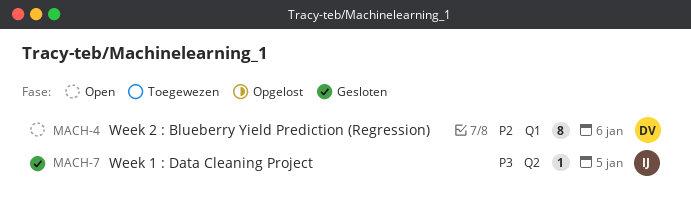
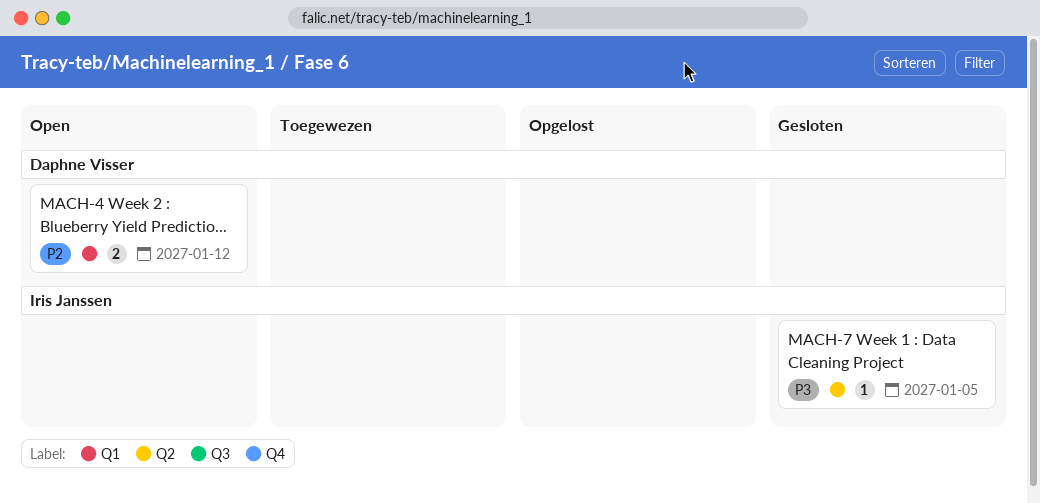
MACH-4, estimate: 8 -> 2
MACH-4, due: Jan 6 -> Jan 12

